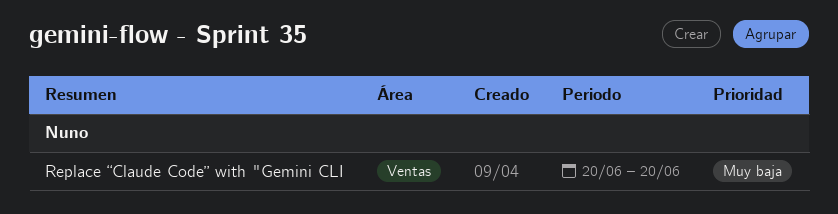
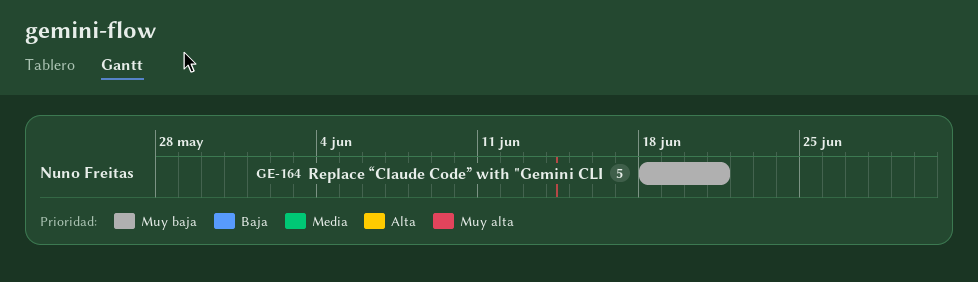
Replace “Claude Code” with "Gemini CLI, start: Jun 20 -> Jun 18
Replace “Claude Code” with "Gemini CLI, due: Jun 20 -> Jun 21

